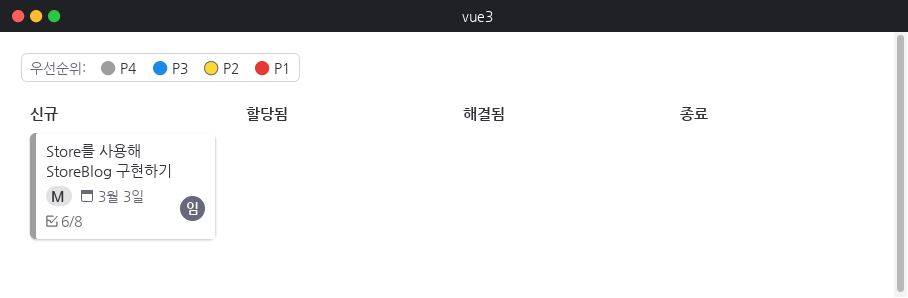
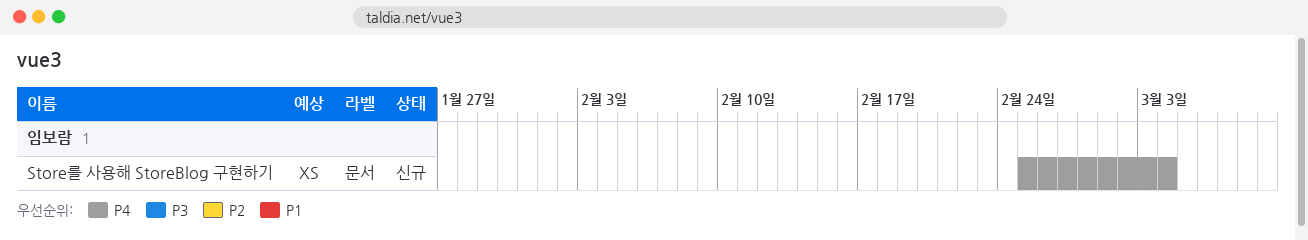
Store를 사용해 StoreBlog 구현하기, estimate: M -> XS
Store를 사용해 StoreBlog 구현하기, due: Mar 3 -> Mar 4

